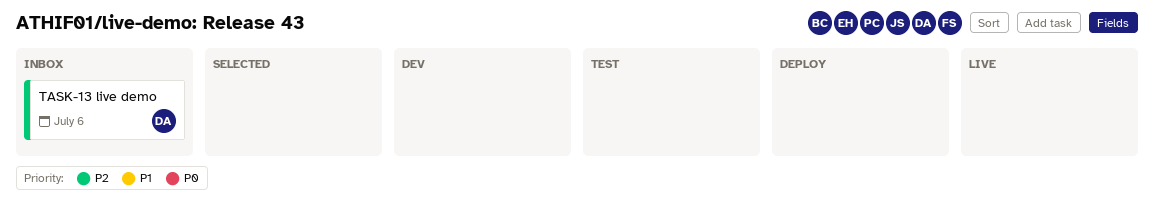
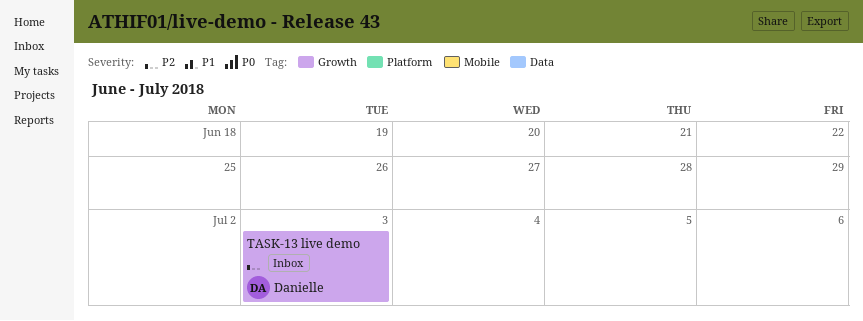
TASK-13, due: Jul 6 -> Jul 3

